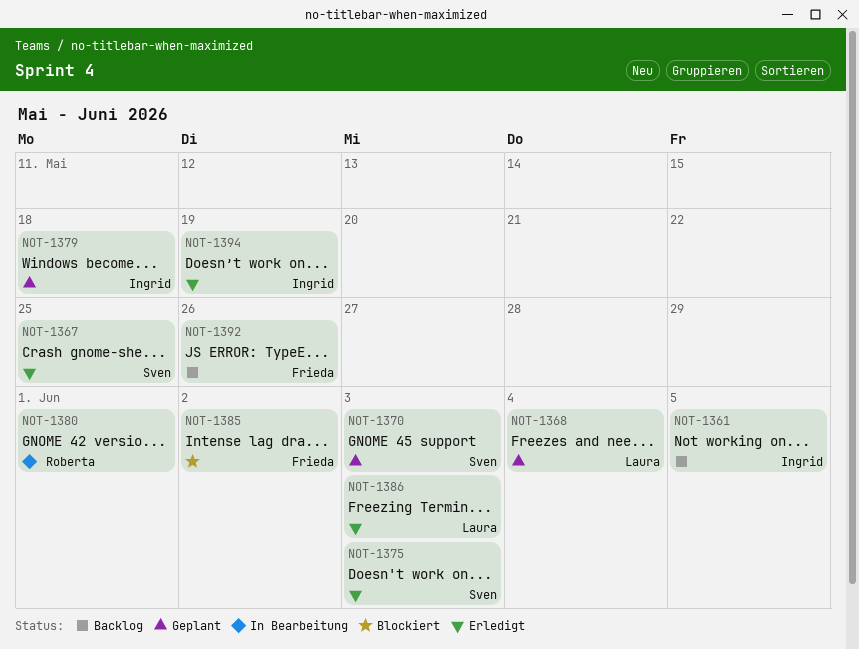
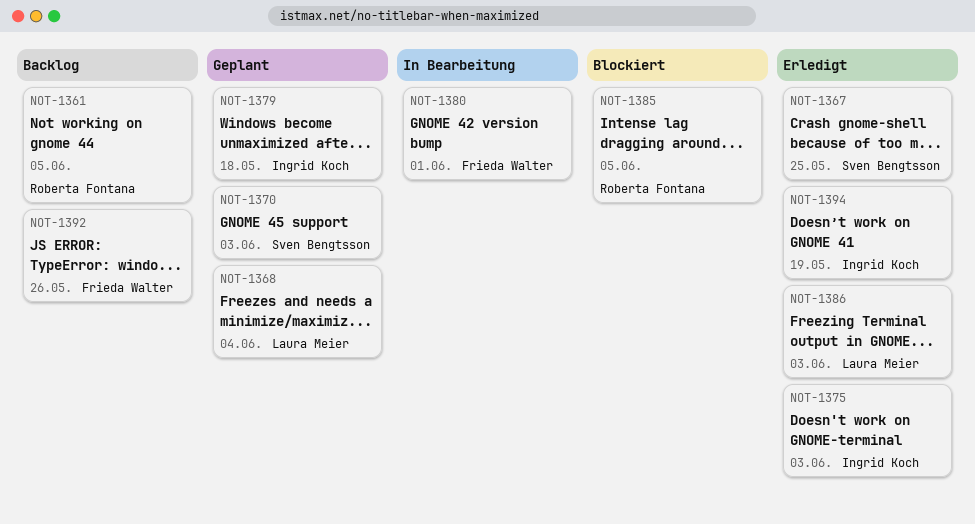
NOT-1361, owner: Ingrid Koch -> Roberta Fontana
NOT-1375, owner: Sven Bengtsson -> Ingrid Koch
NOT-1380, owner: Roberta Fontana -> Frieda Walter
NOT-1385, owner: Frieda Walter -> Roberta Fontana
NOT-1385, due: Jun 2 -> Jun 5

